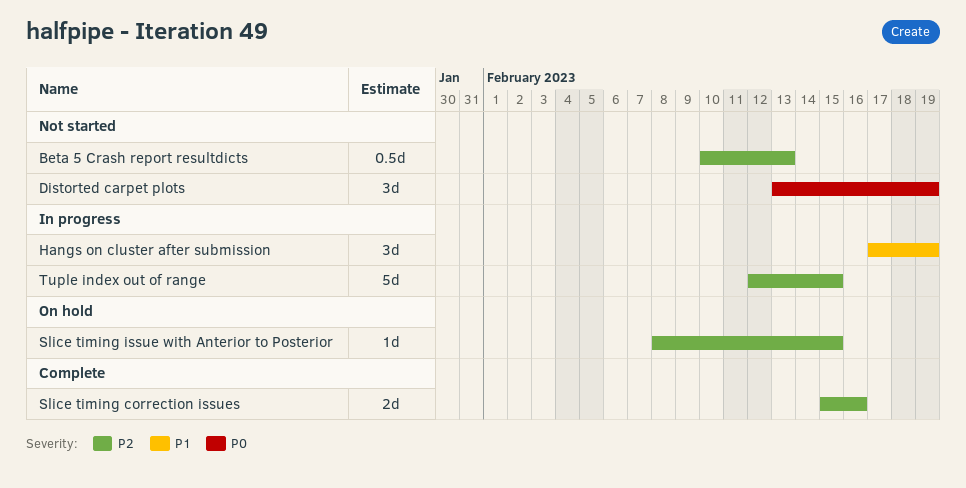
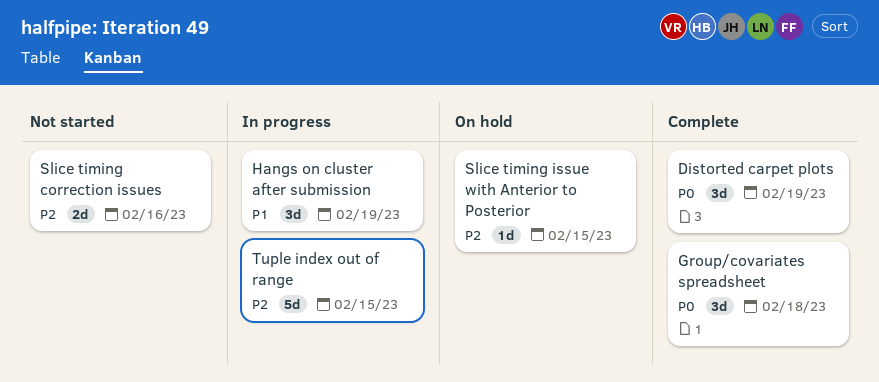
Beta 5 Crash report resultdicts: present -> none
Distorted carpet plots, status: Not started -> Complete
Group/covariates spreadsheet: none -> present
Slice timing correction issues, status: Complete -> Not started

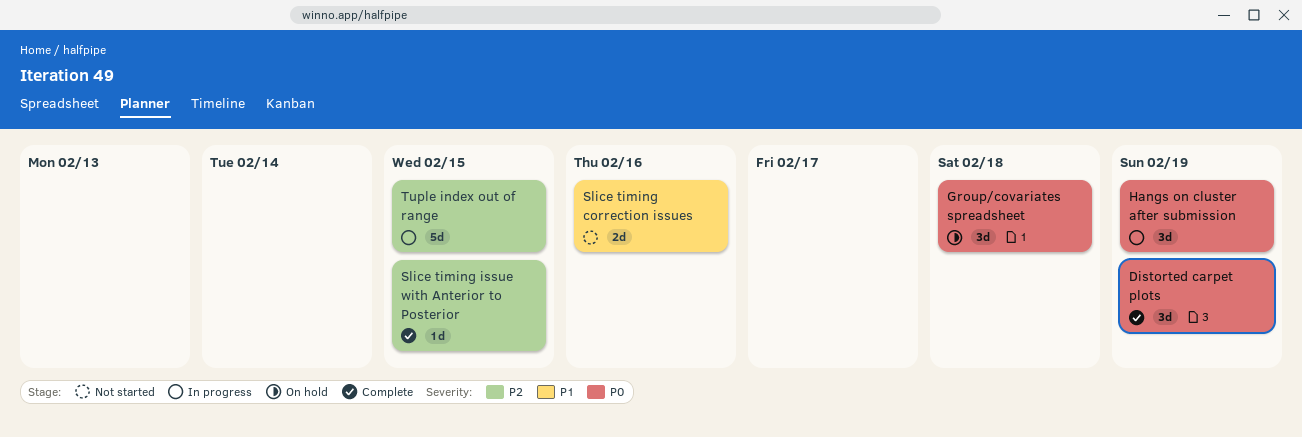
Group/covariates spreadsheet, status: Complete -> On hold
Hangs on cluster after submission, priority: P1 -> P0
Slice timing correction issues, priority: P2 -> P1
Slice timing issue with Anterior to Posterior, status: On hold -> Complete

